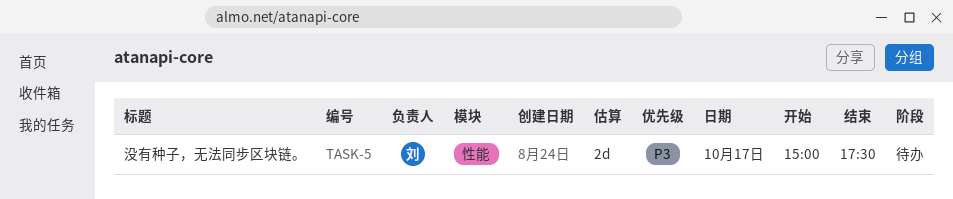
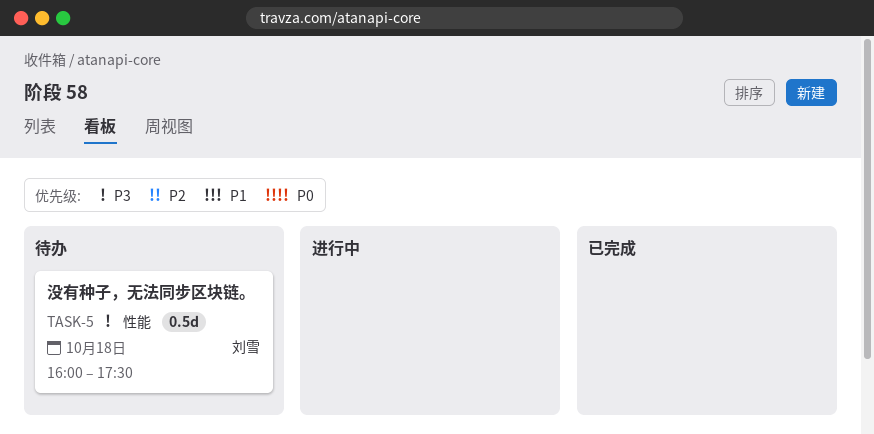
TASK-5, estimate: 2d -> 0.5d
TASK-5, day: Oct 17 -> Oct 18
TASK-5, begins: 15:00 -> 16:00

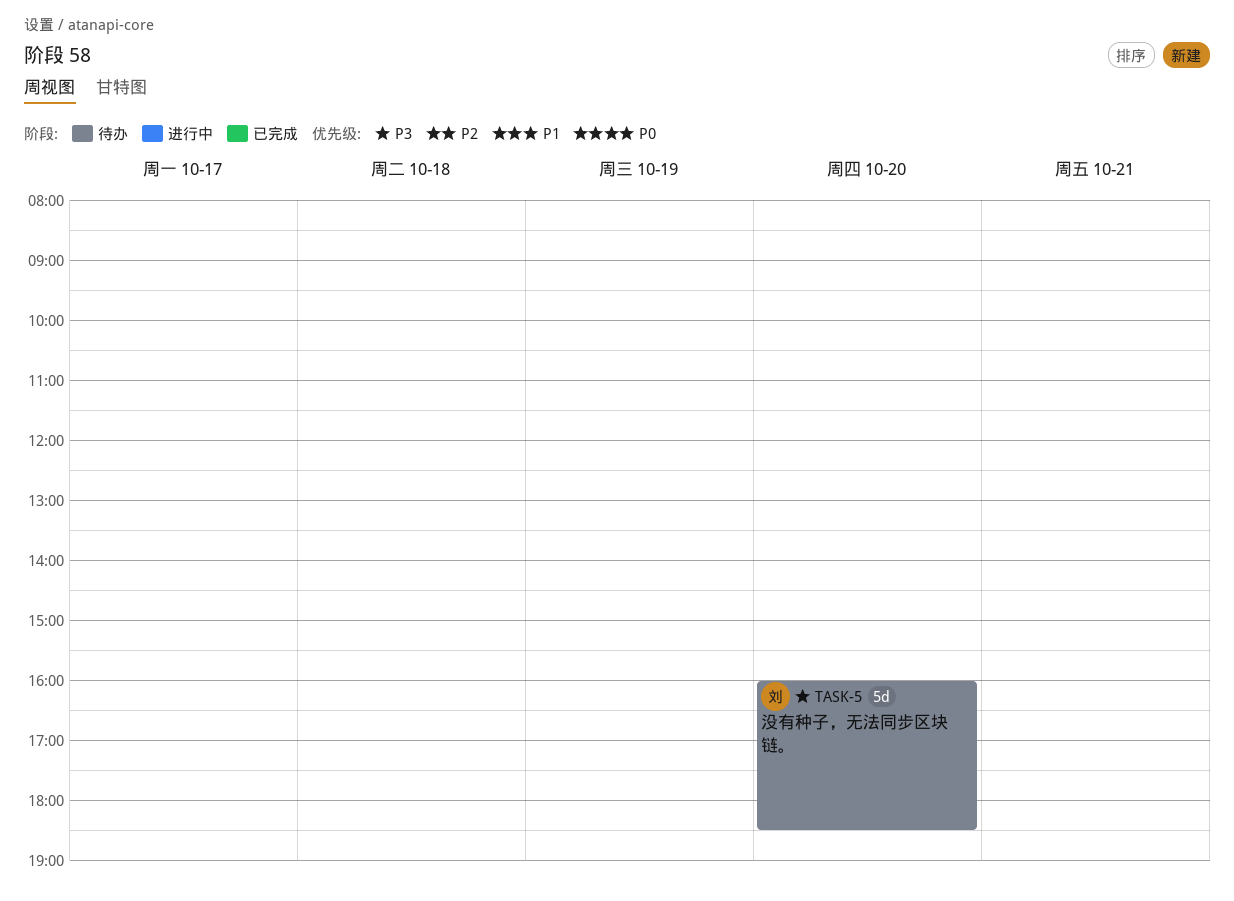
TASK-5, estimate: 0.5d -> 5d
TASK-5, day: Oct 18 -> Oct 20
TASK-5, ends: 17:30 -> 18:30

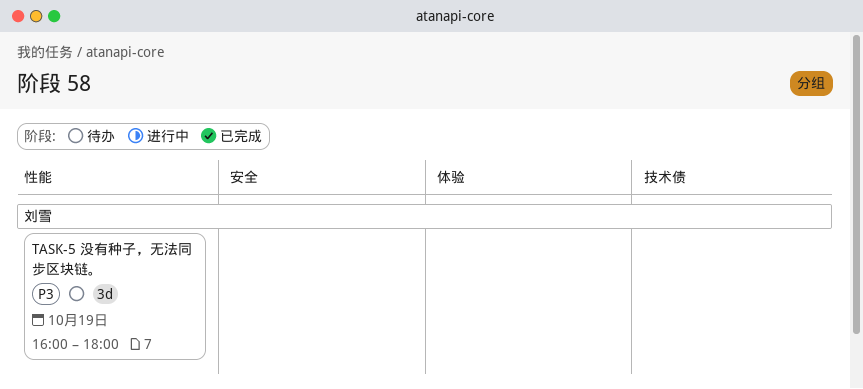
TASK-5, estimate: 5d -> 3d
TASK-5, day: Oct 20 -> Oct 19
TASK-5, ends: 18:30 -> 18:00

